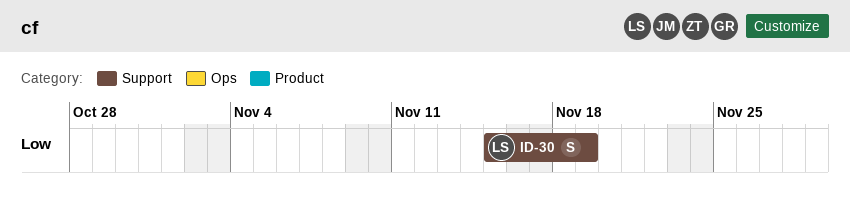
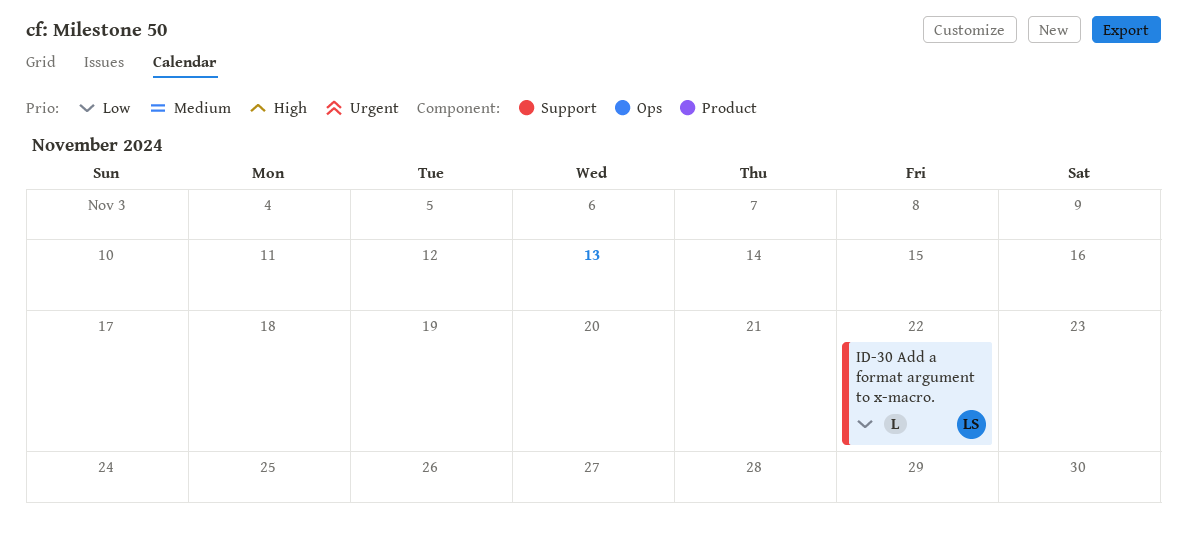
ID-30, estimate: S -> L
ID-30, due: Nov 19 -> Nov 22

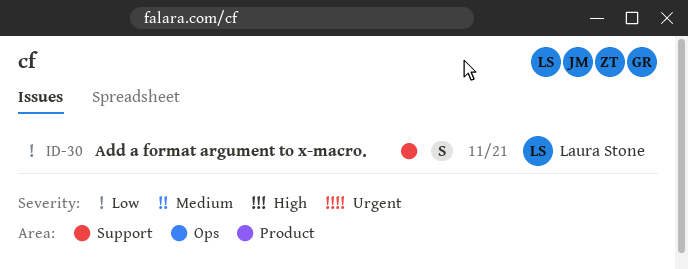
ID-30, estimate: L -> S
ID-30, due: Nov 22 -> Nov 21

